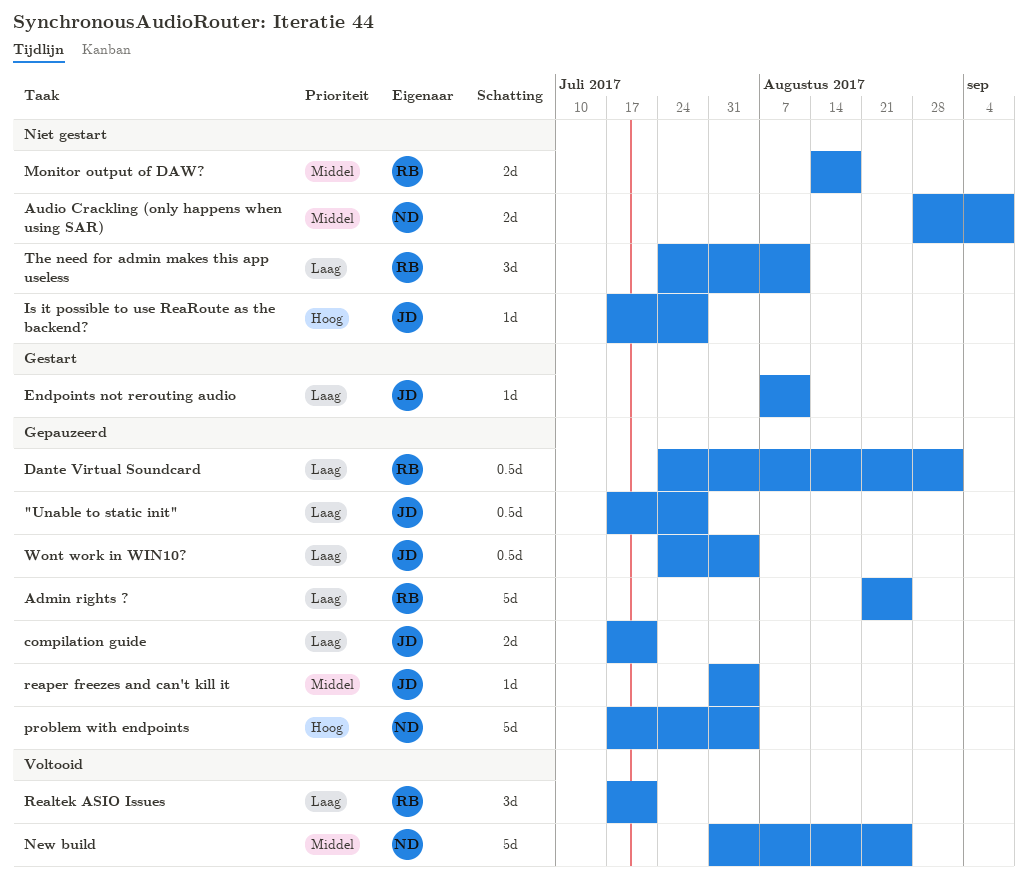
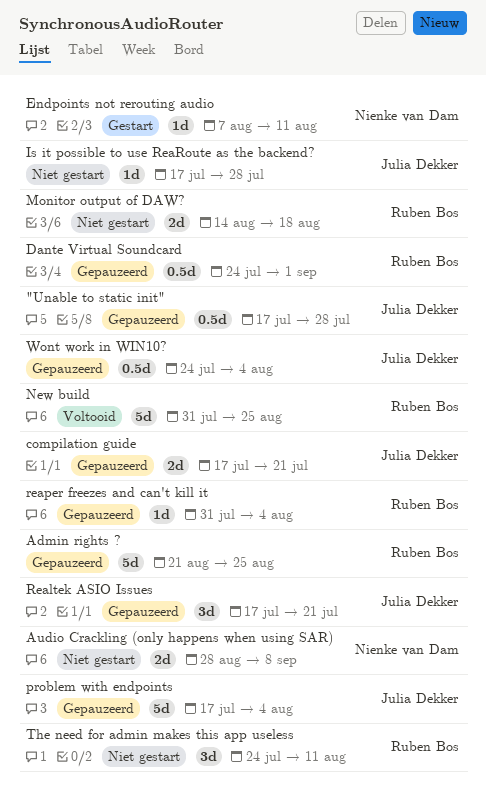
Endpoints not rerouting audio, owner: Julia Dekker -> Nienke van Dam
New build, owner: Nienke van Dam -> Ruben Bos
problem with endpoints, owner: Nienke van Dam -> Julia Dekker
Realtek ASIO Issues, status: Voltooid -> Gepauzeerd
Realtek ASIO Issues, owner: Ruben Bos -> Julia Dekker
reaper freezes and can't kill it, owner: Julia Dekker -> Ruben Bos

